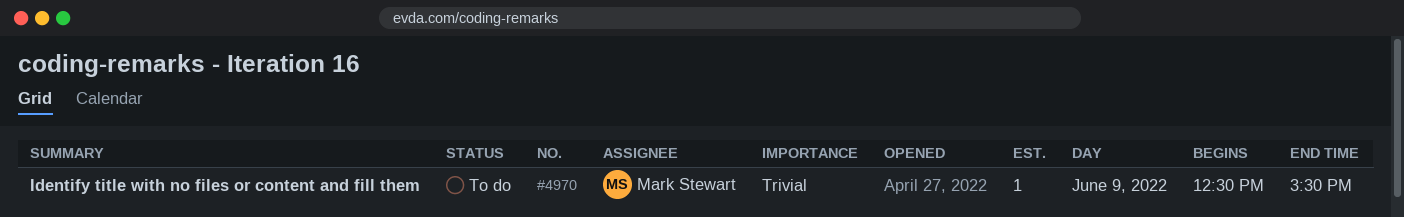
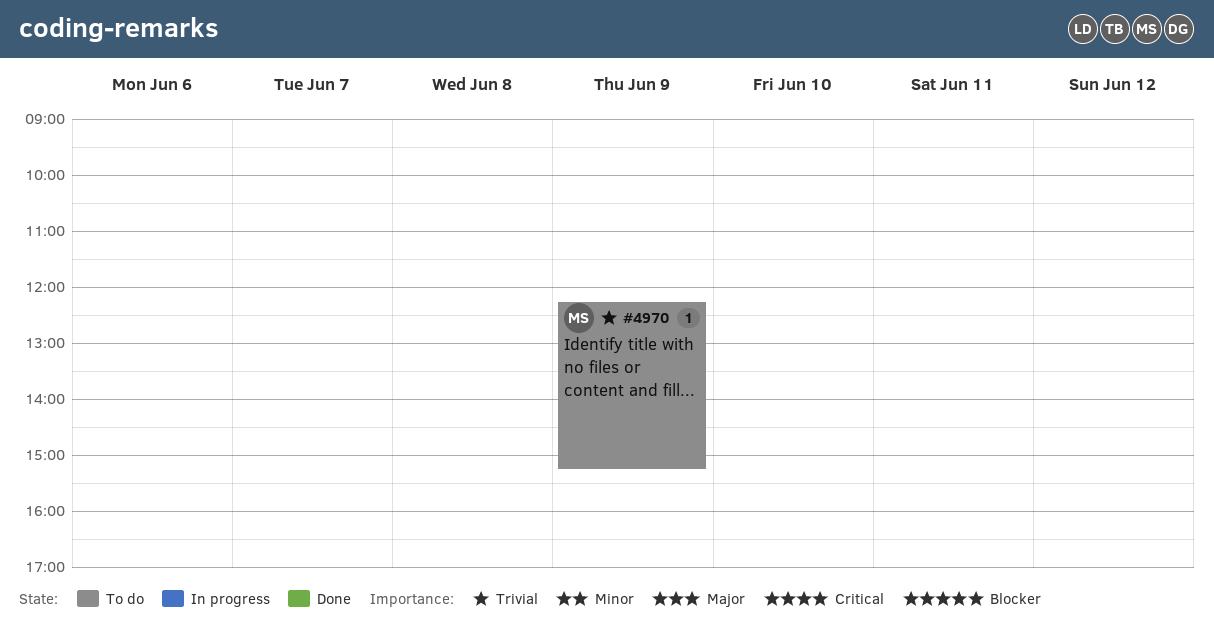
#4970, begins: 12:30 -> 12:15
#4970, ends: 15:30 -> 15:15

